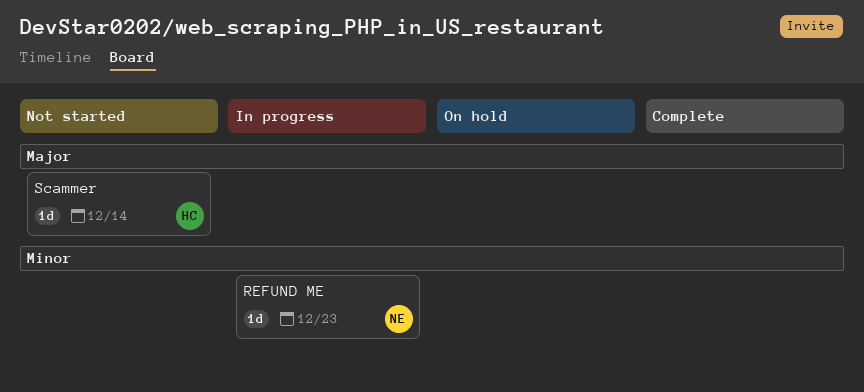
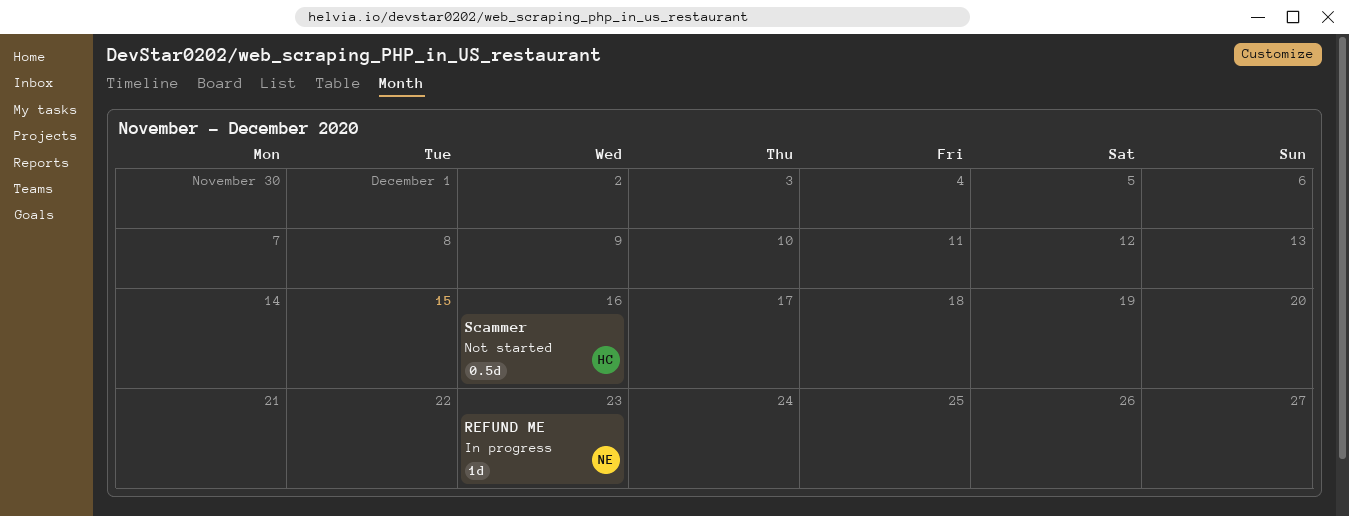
Scammer, estimate: 1d -> 0.5d
Scammer, due: Dec 14 -> Dec 16

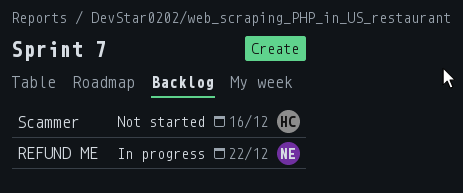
REFUND ME, due: Dec 23 -> Dec 22

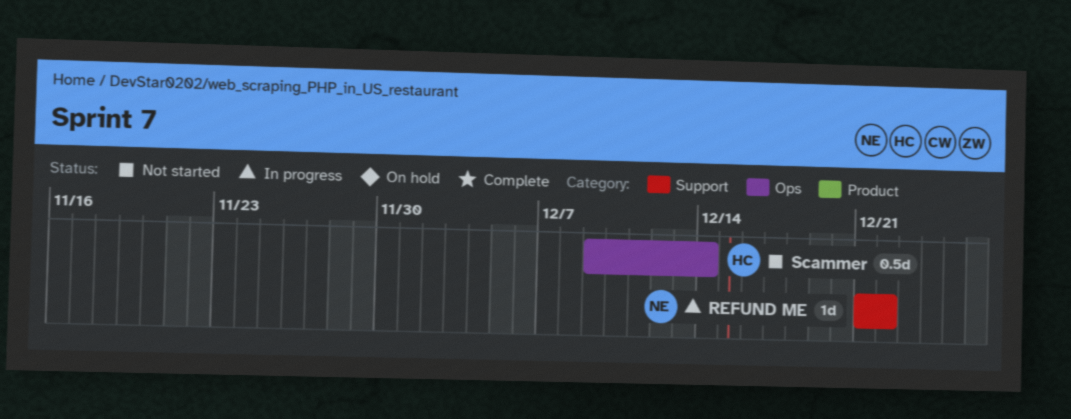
Scammer, due: Dec 16 -> Dec 14

